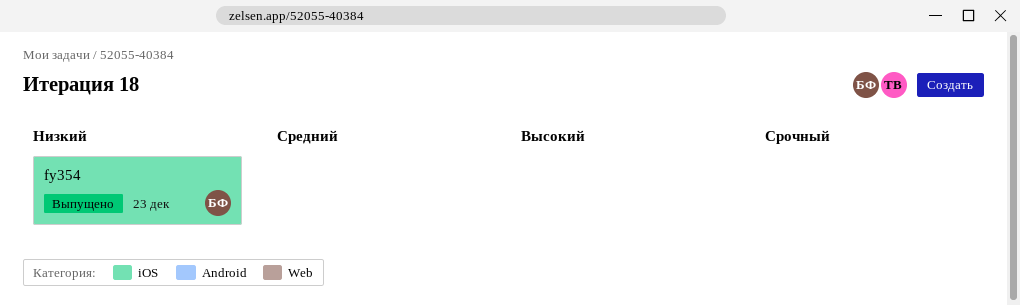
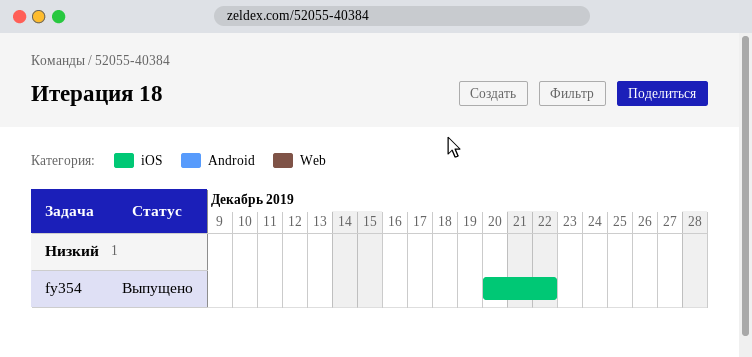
fy354, due: Dec 23 -> Dec 22

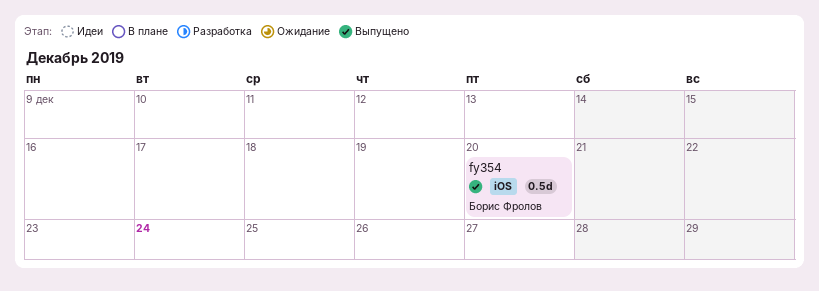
fy354, due: Dec 22 -> Dec 20

